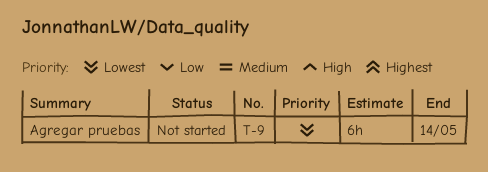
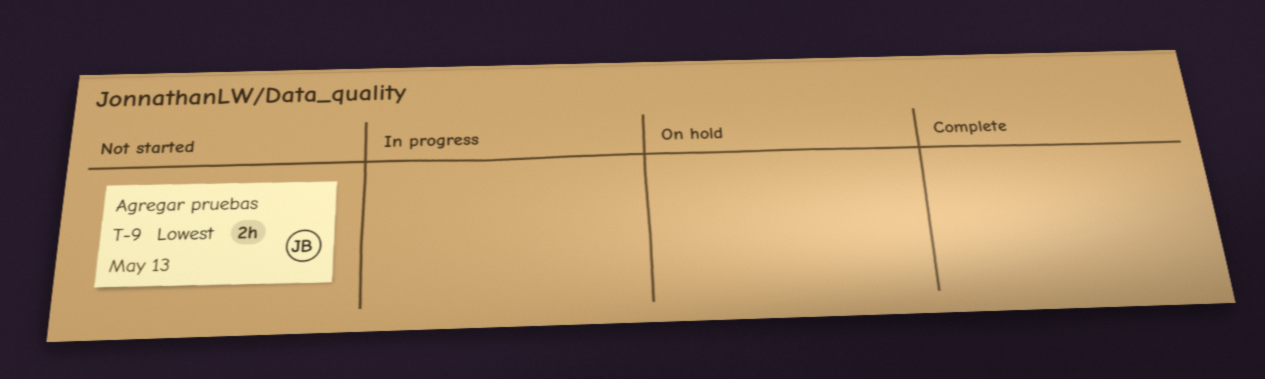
T-9, estimate: 6h -> 2h
T-9, due: May 14 -> May 13

